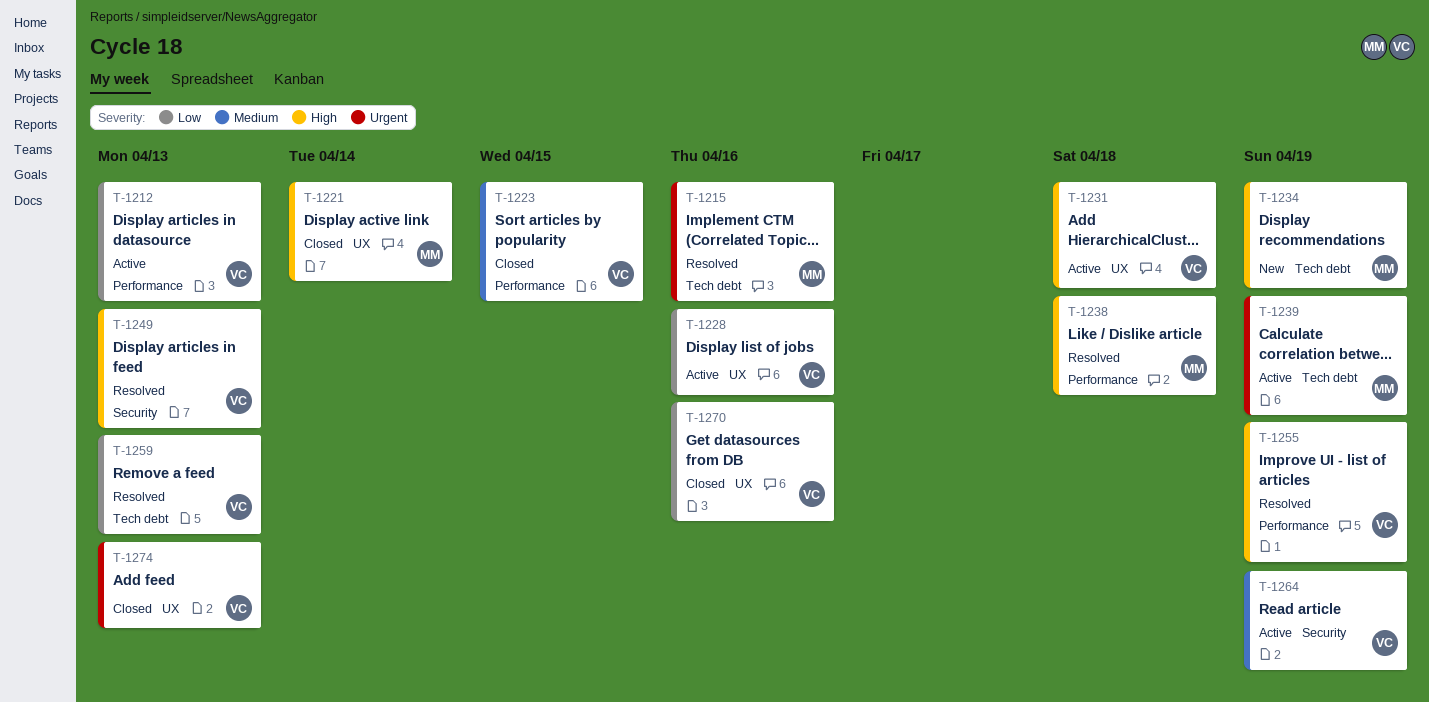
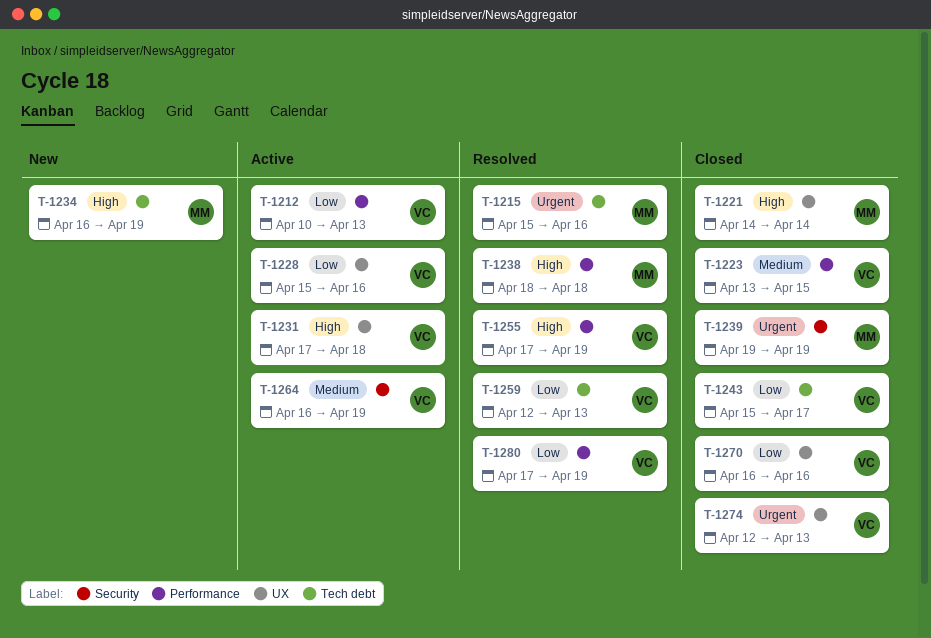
T-1239, status: Active -> Closed
T-1239, label: Tech debt -> Security
T-1243: none -> present
T-1249: present -> none
T-1280: none -> present

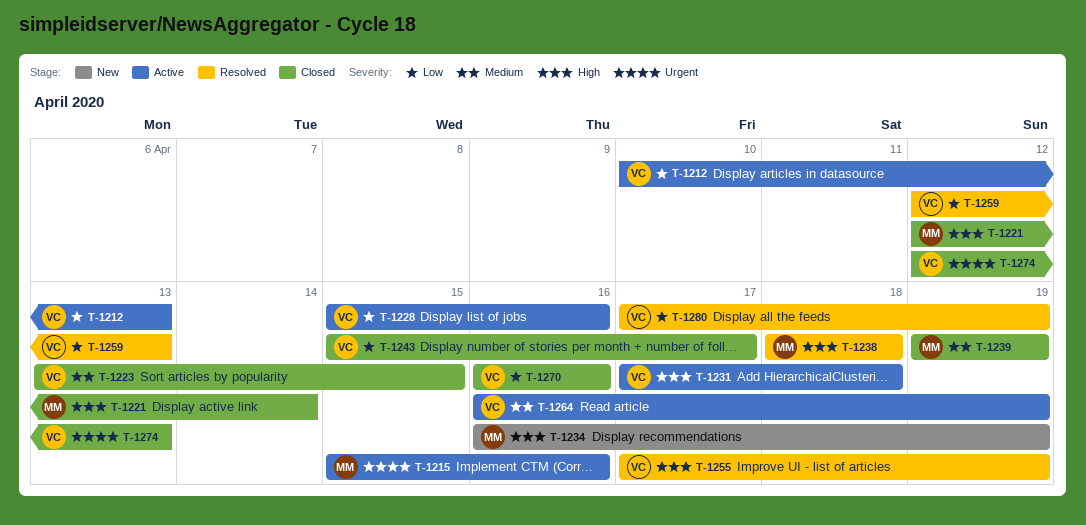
T-1215, status: Resolved -> Active
T-1221, start: Apr 14 -> Apr 12
T-1239, priority: Urgent -> Medium

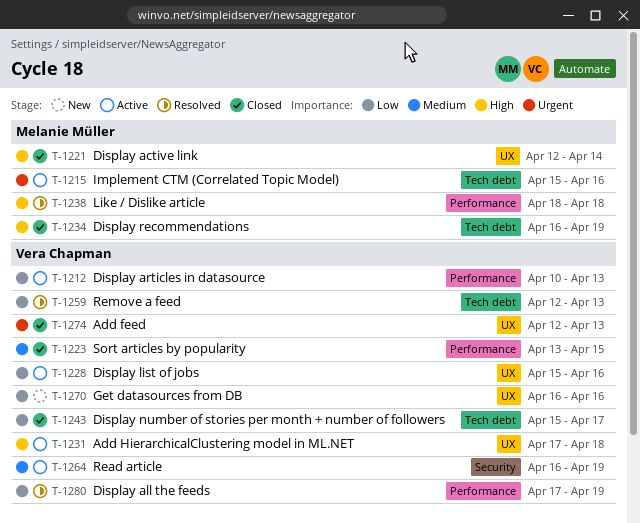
T-1234, status: New -> Closed
T-1239: present -> none
T-1255: present -> none
T-1270, status: Closed -> New

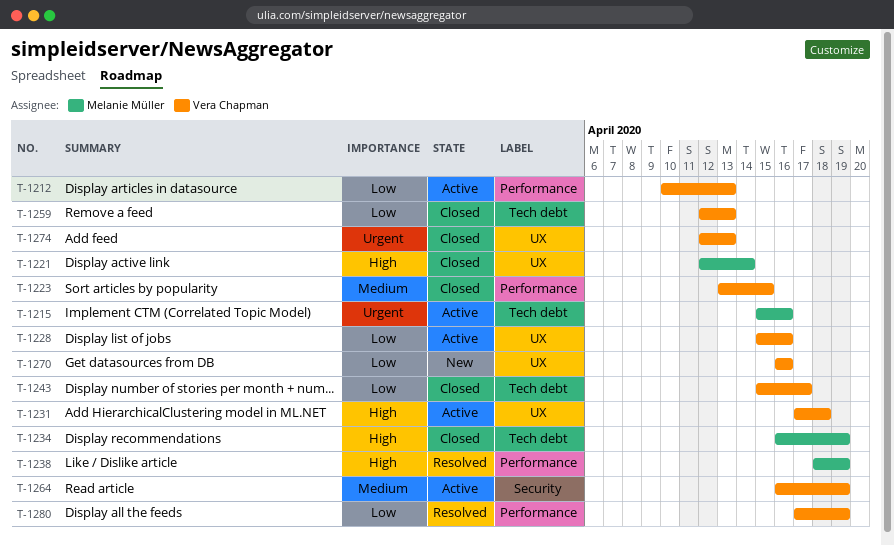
T-1238, due: Apr 18 -> Apr 19
T-1259, status: Resolved -> Closed

